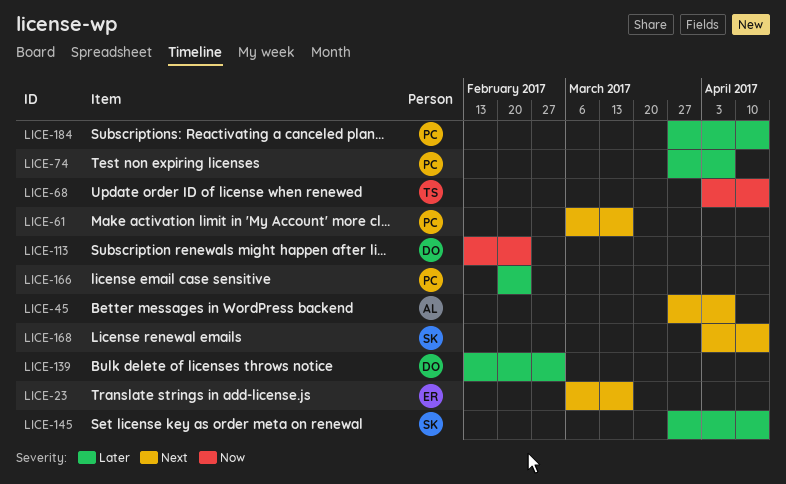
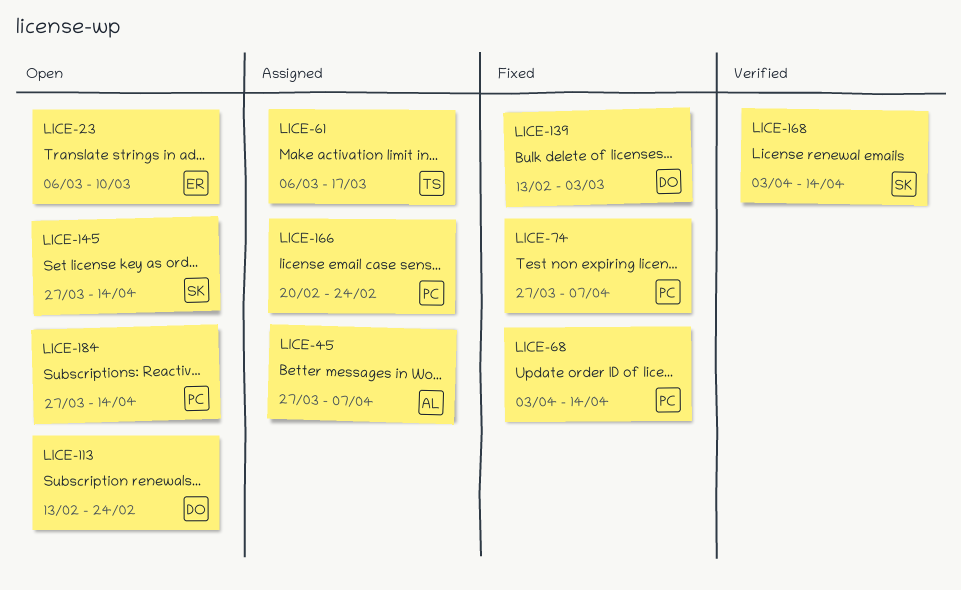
LICE-23, due: Mar 17 -> Mar 10
LICE-61, owner: PC -> TS
LICE-68, owner: TS -> PC

